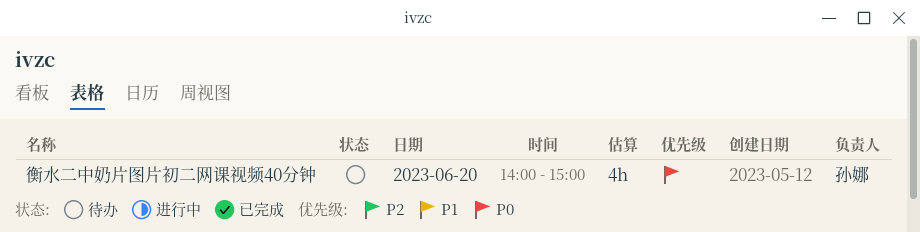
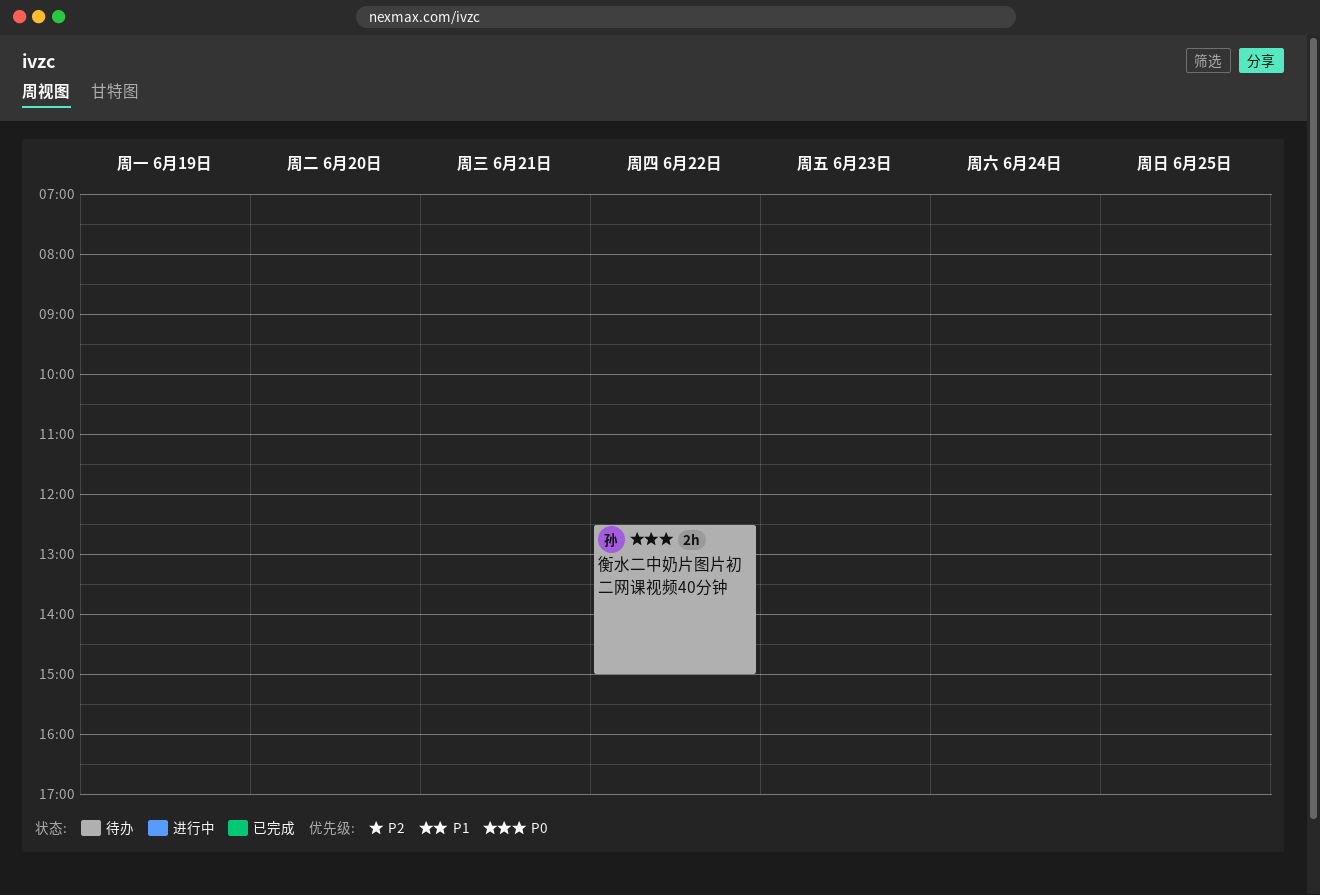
衡水二中奶片图片初二网课视频40分钟, estimate: 4h -> 2h
衡水二中奶片图片初二网课视频40分钟, day: Jun 20 -> Jun 22
衡水二中奶片图片初二网课视频40分钟, begins: 14:00 -> 12:30

